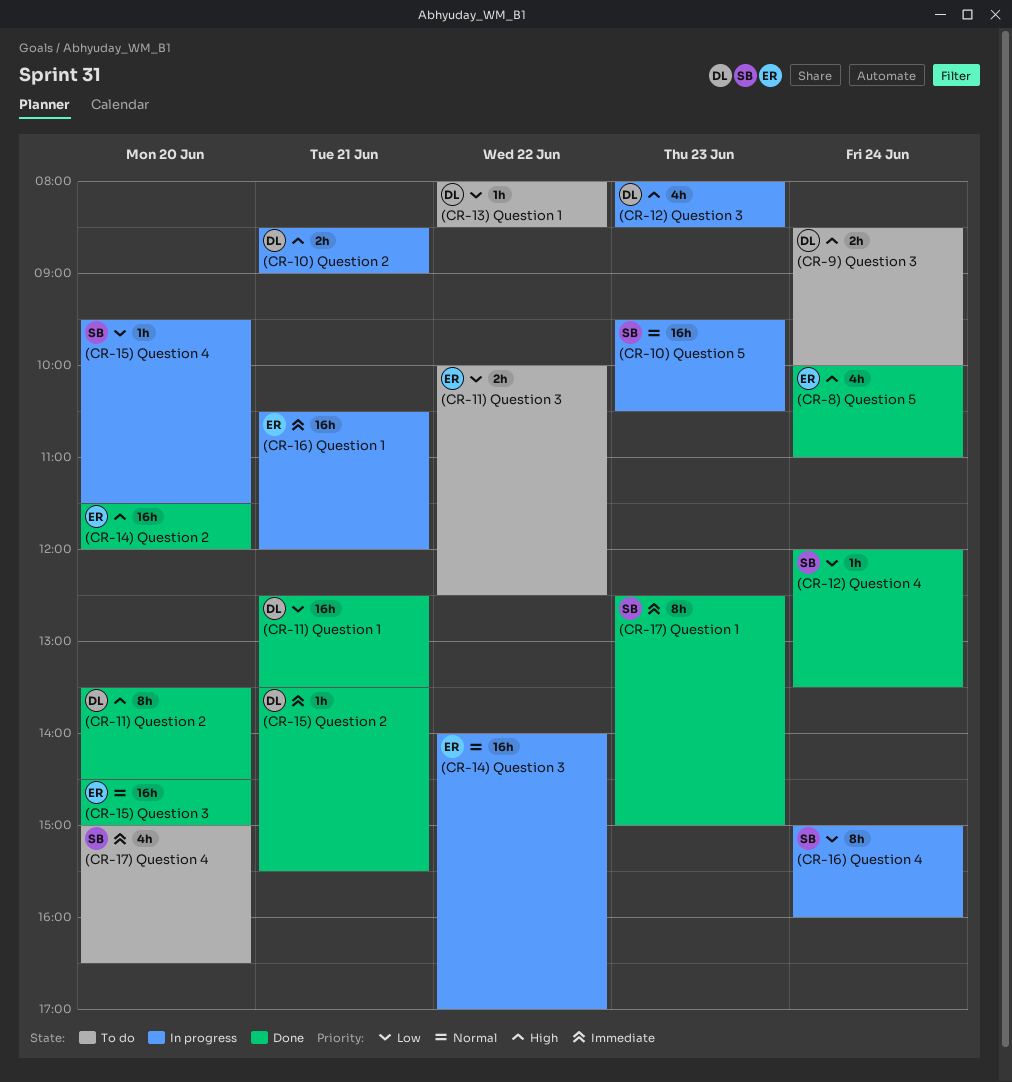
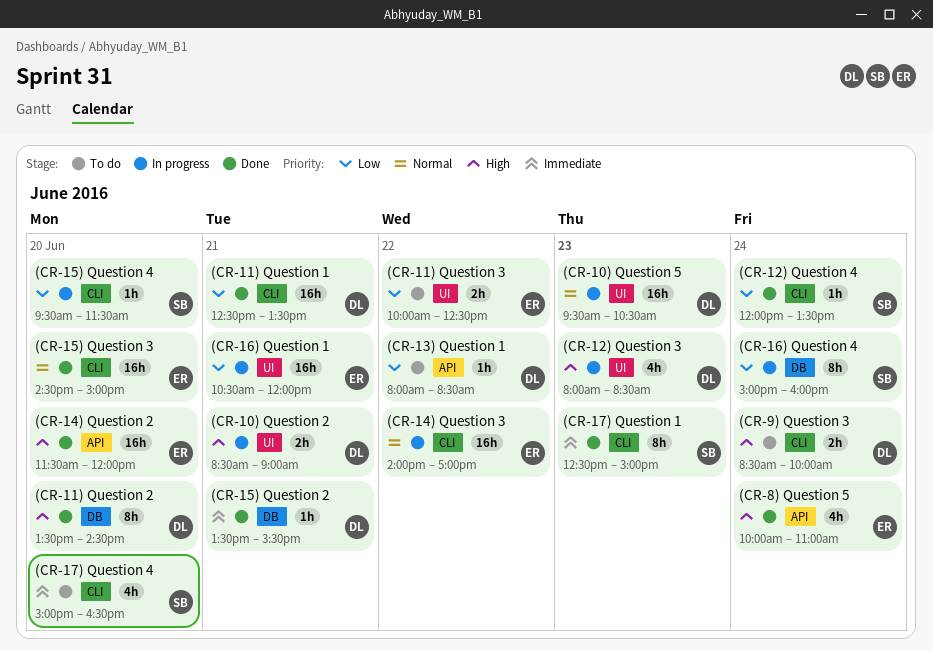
(CR-10) Question 5, owner: SB -> DL
(CR-16) Question 1, priority: Immediate -> Low

